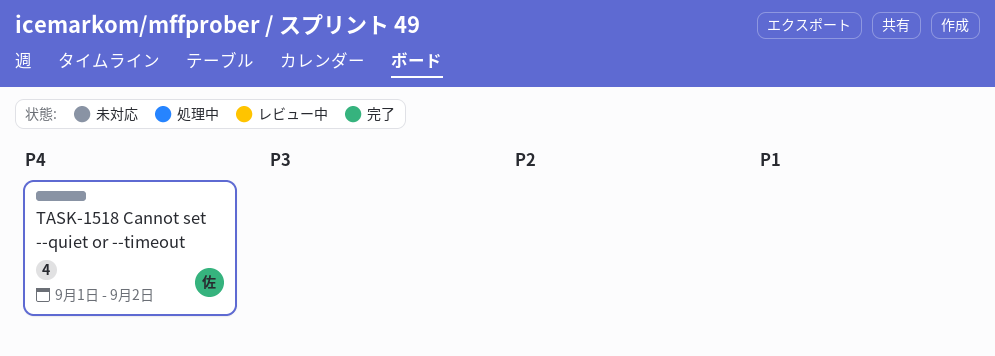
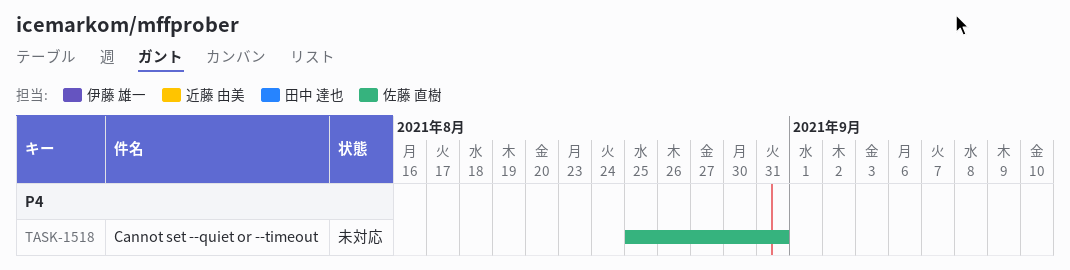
TASK-1518, start: Sep 1 -> Aug 25
TASK-1518, due: Sep 2 -> Aug 31

